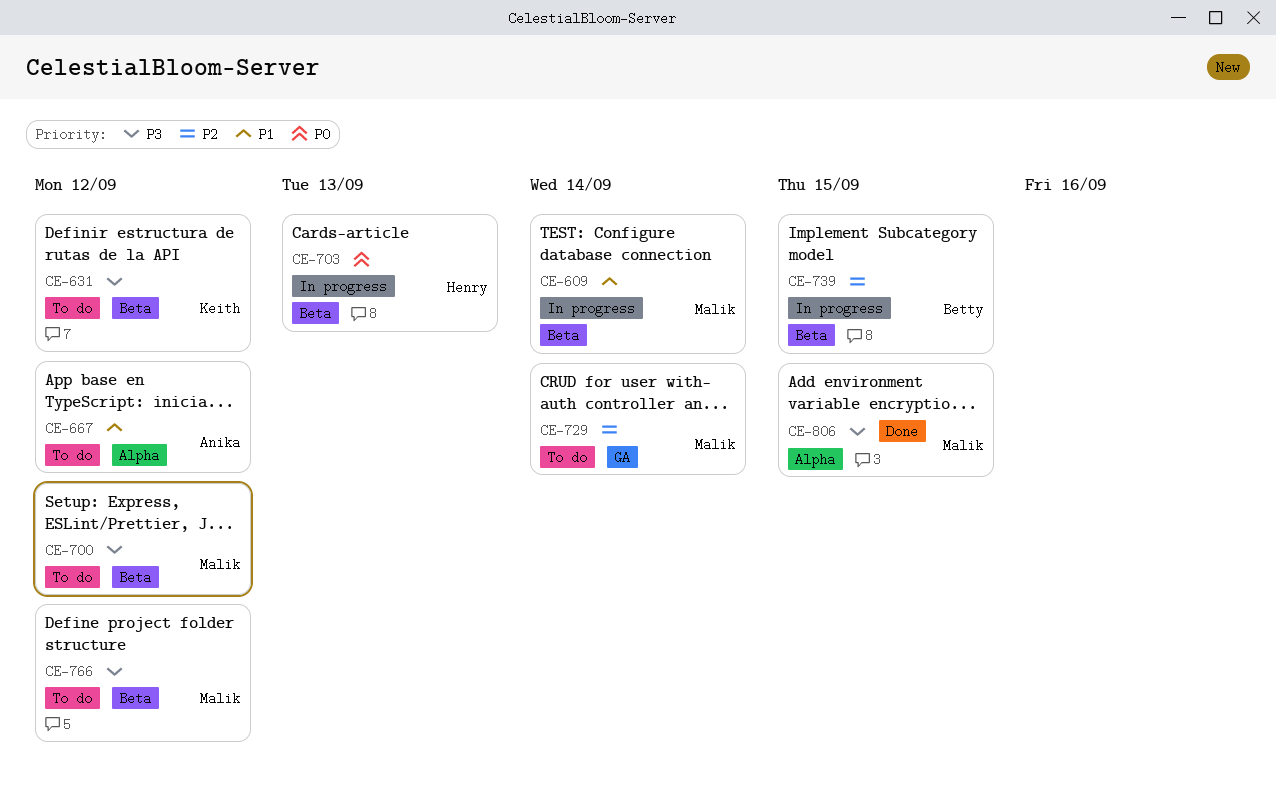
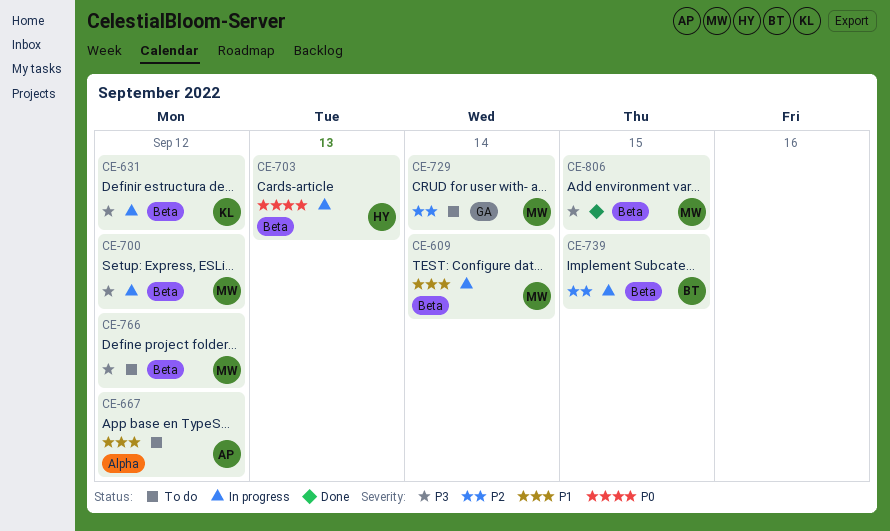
CE-631, status: To do -> In progress
CE-700, status: To do -> In progress
CE-806, label: Alpha -> Beta

